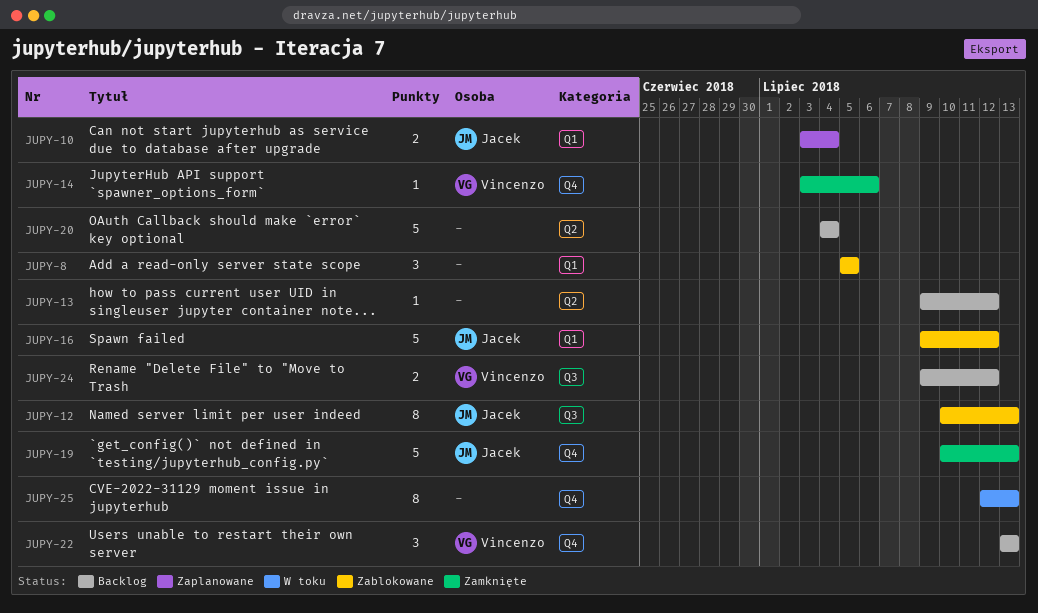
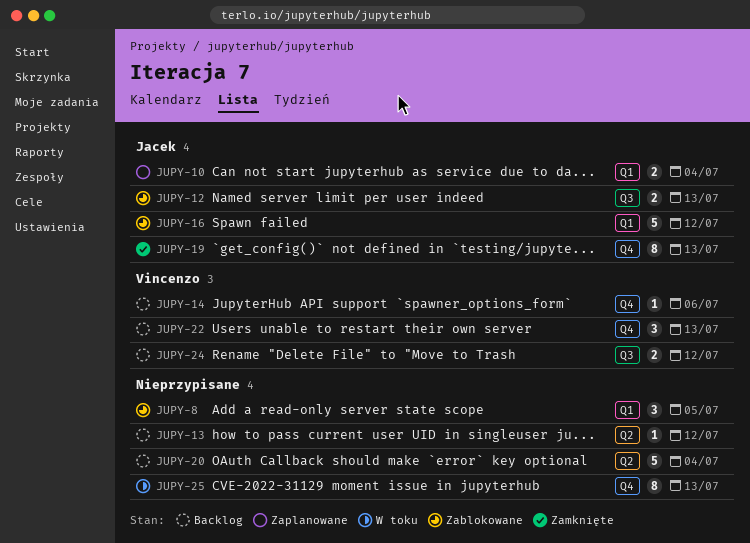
JUPY-12, estimate: 8 -> 2
JUPY-14, status: Zamknięte -> Backlog
JUPY-19, estimate: 5 -> 8

